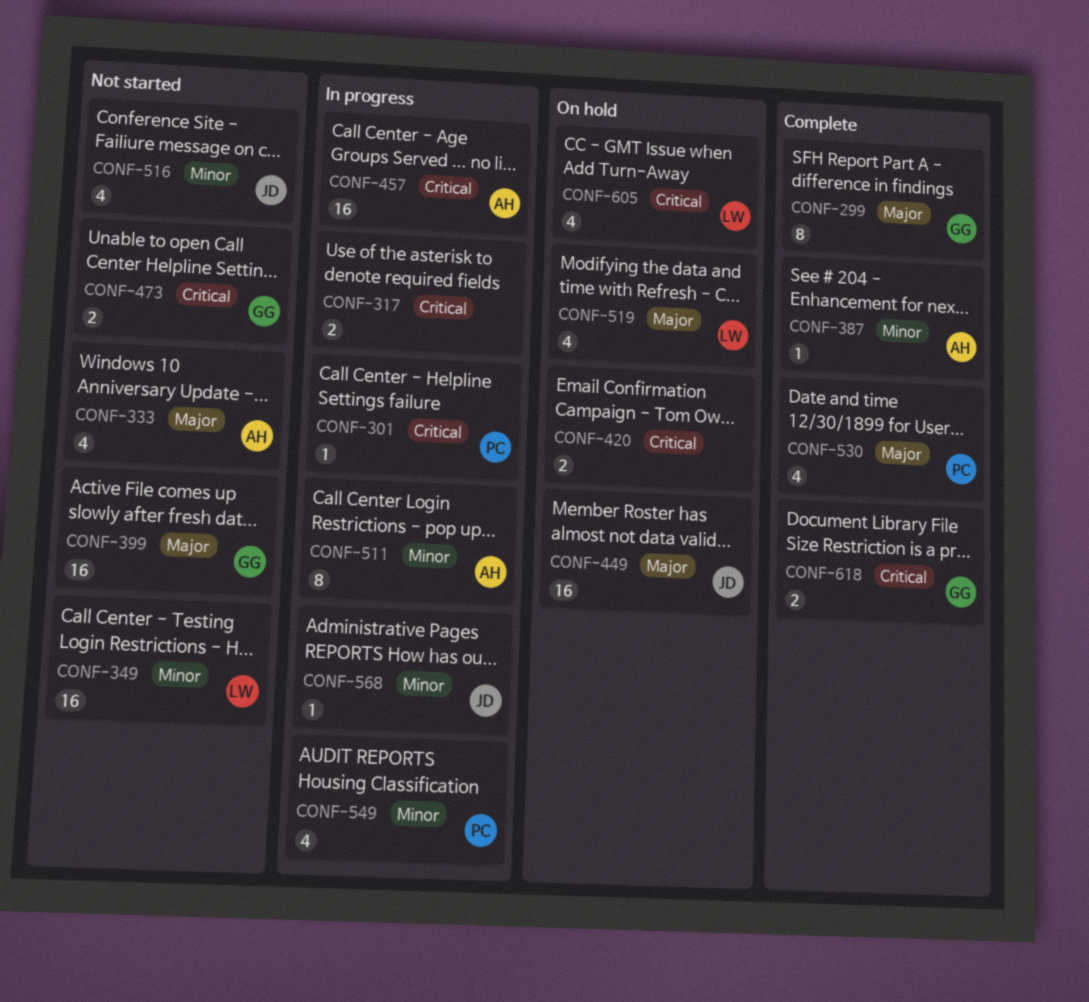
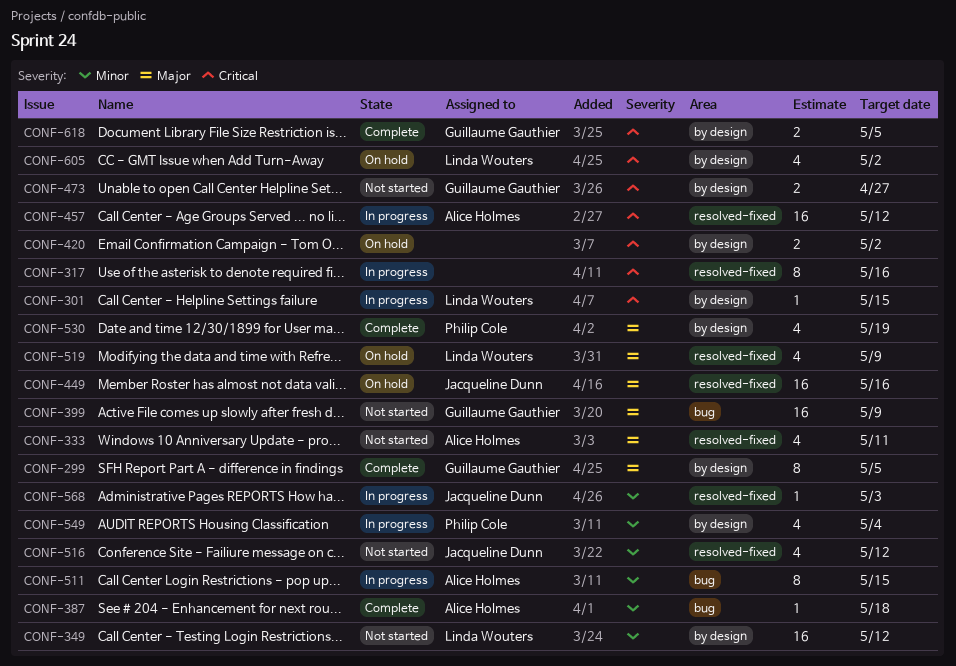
CONF-301, owner: Philip Cole -> Linda Wouters
CONF-317, estimate: 2 -> 8

